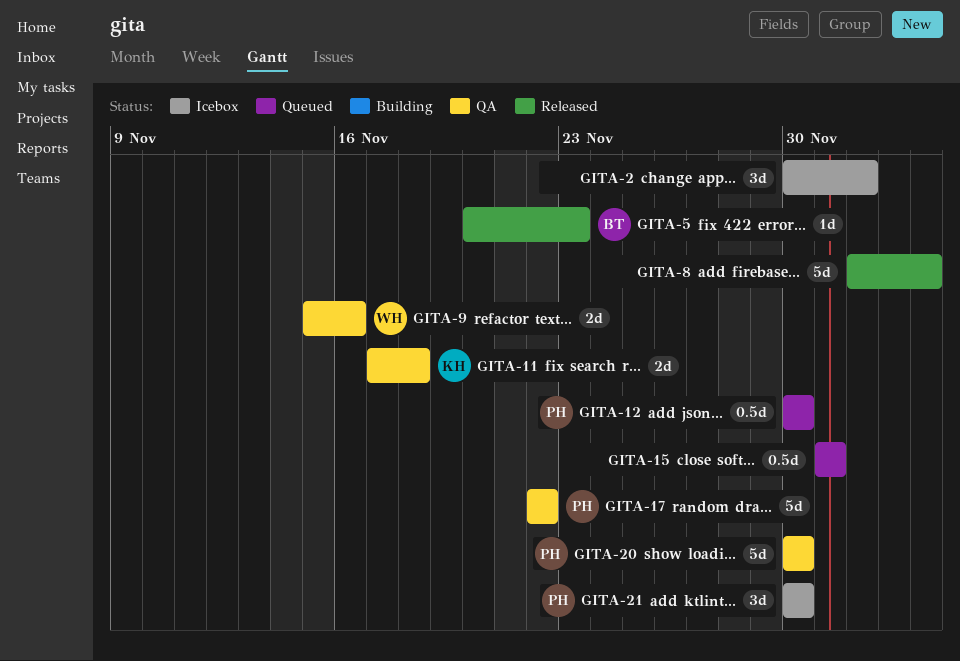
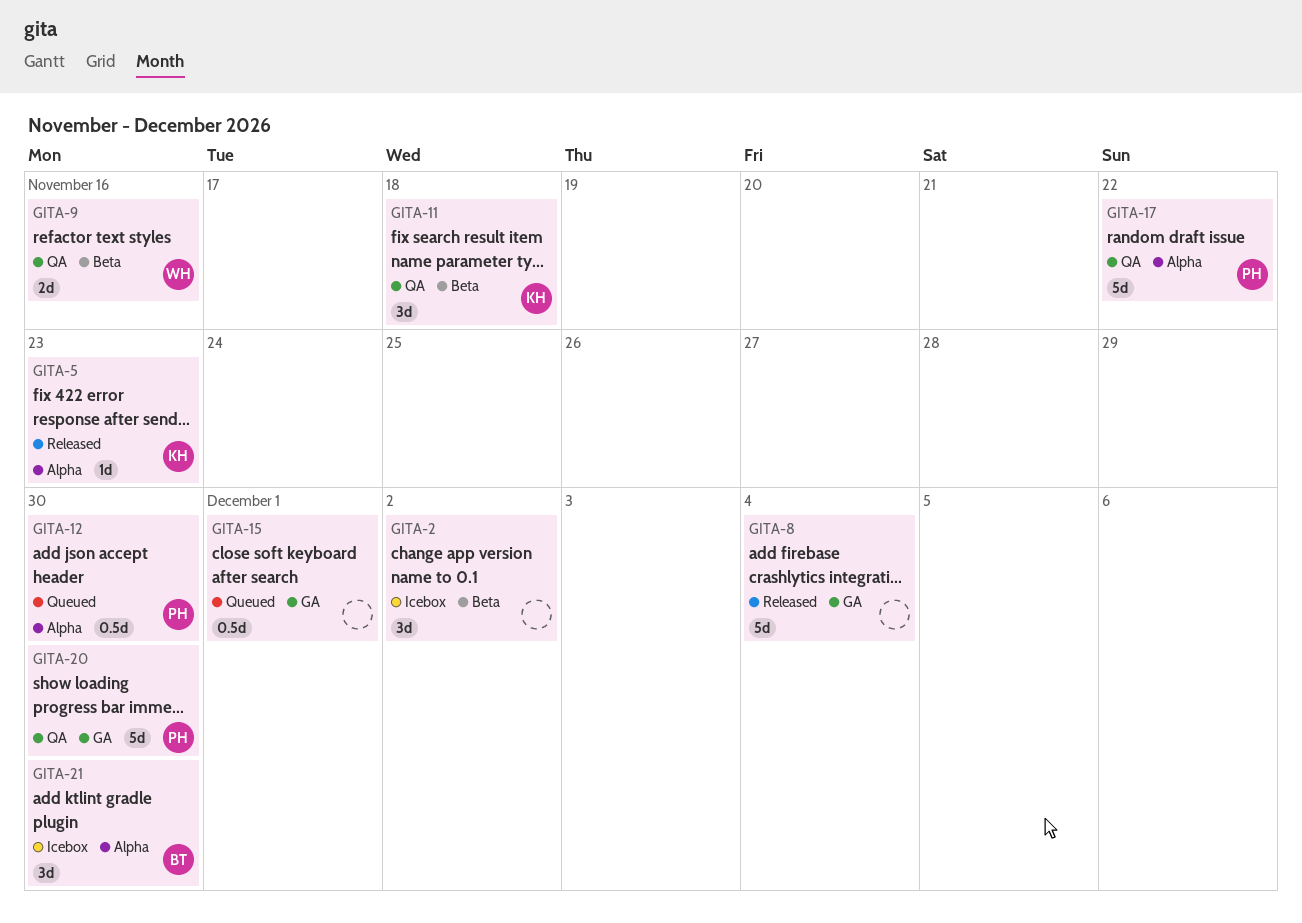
GITA-5, owner: BT -> KH
GITA-11, estimate: 2d -> 3d
GITA-21, owner: PH -> BT

